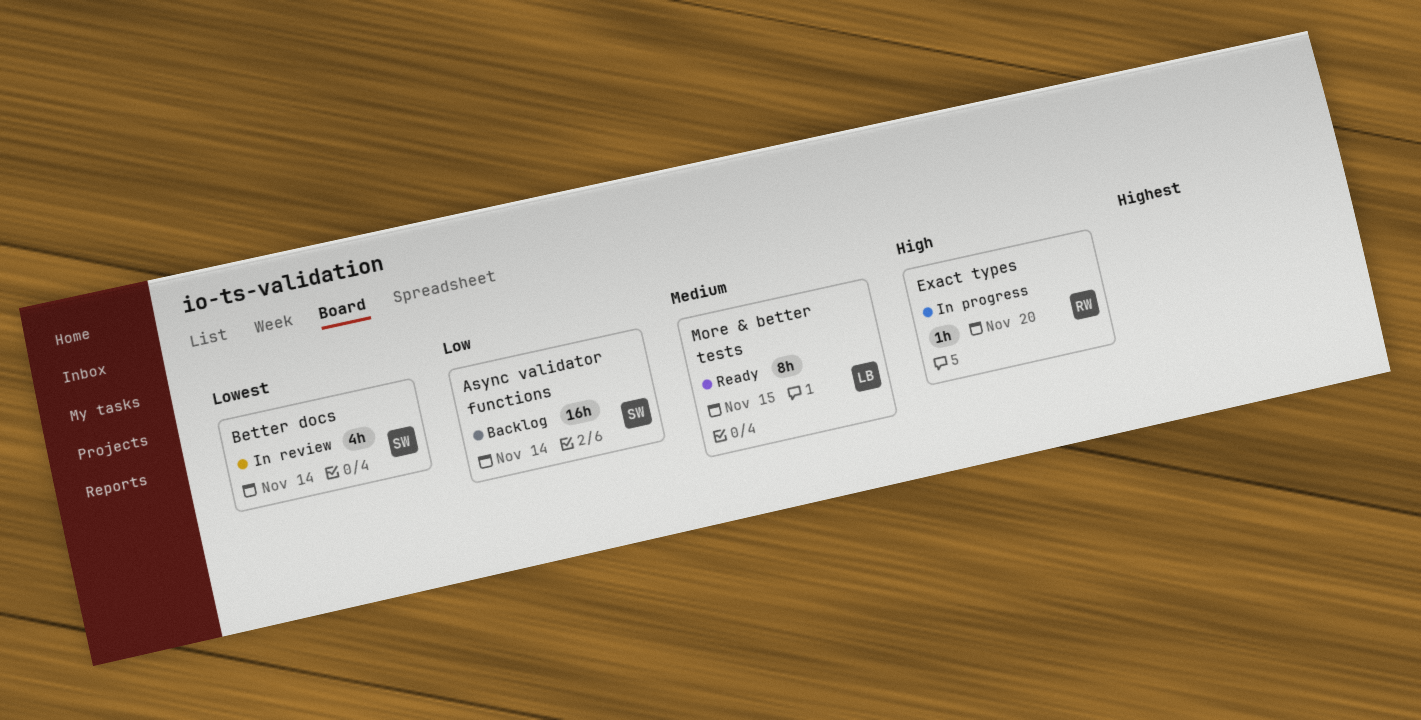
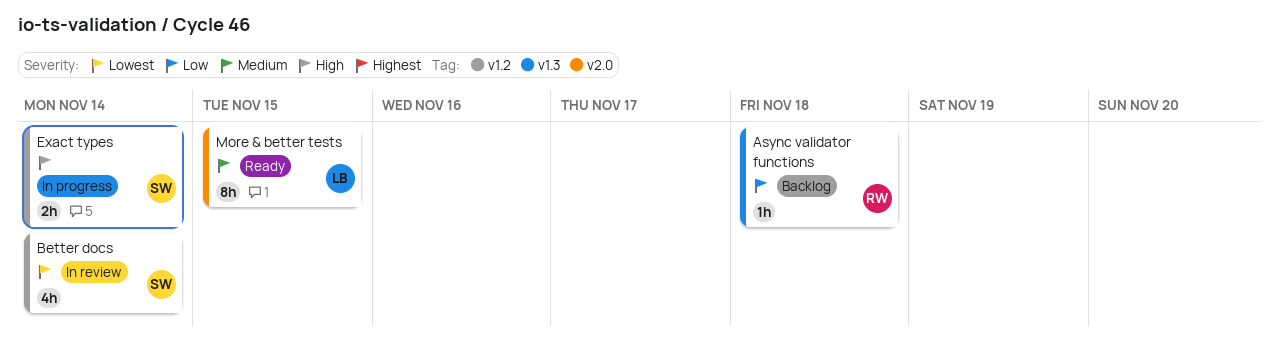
Async validator functions, owner: SW -> RW
Async validator functions, estimate: 16h -> 1h
Async validator functions, due: Nov 14 -> Nov 18
Exact types, owner: RW -> SW
Exact types, estimate: 1h -> 2h
Exact types, due: Nov 20 -> Nov 14

